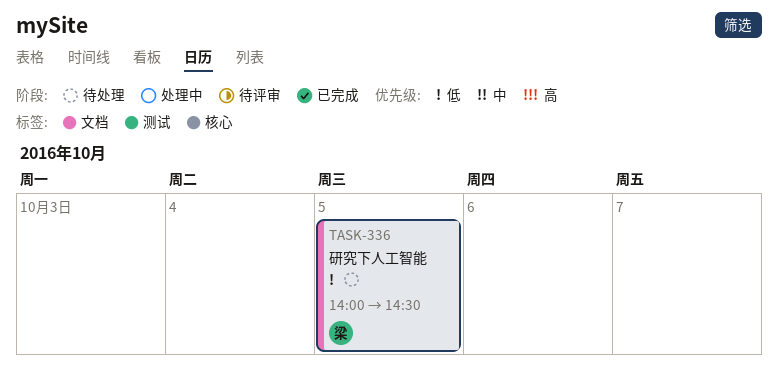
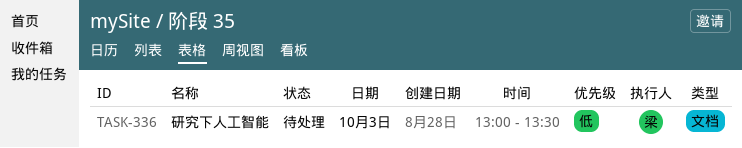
TASK-336, day: Oct 5 -> Oct 3
TASK-336, begins: 14:00 -> 13:00
TASK-336, ends: 14:30 -> 13:30

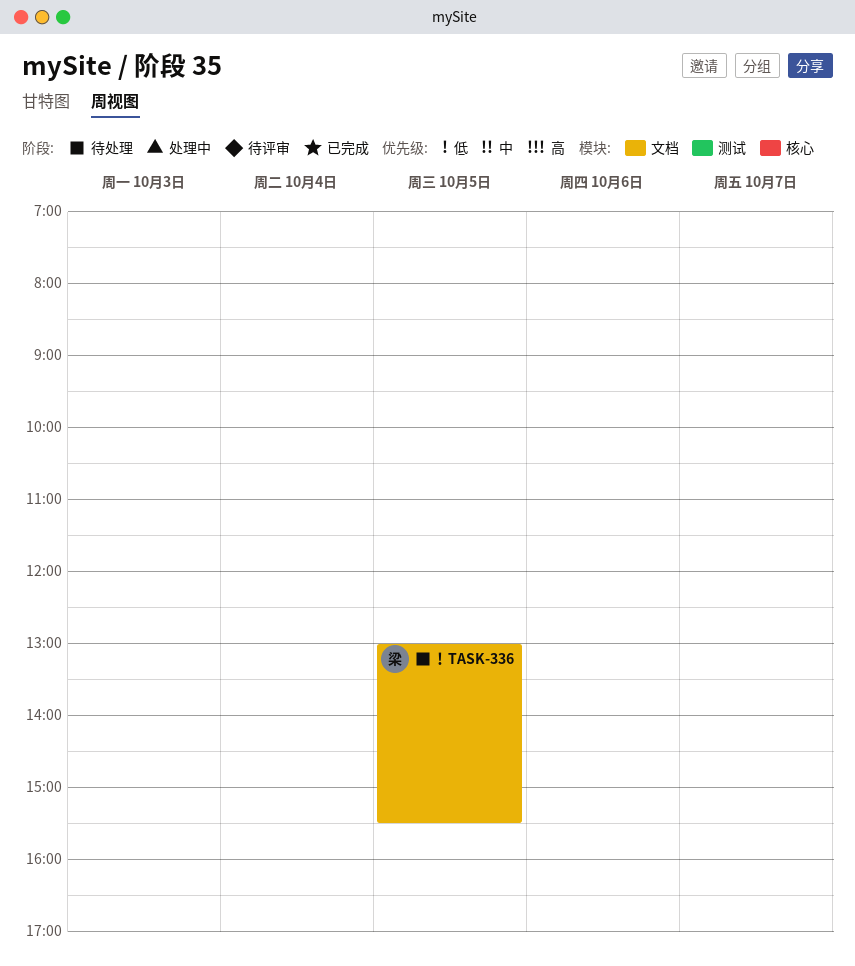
TASK-336, day: Oct 3 -> Oct 5
TASK-336, ends: 13:30 -> 15:30

